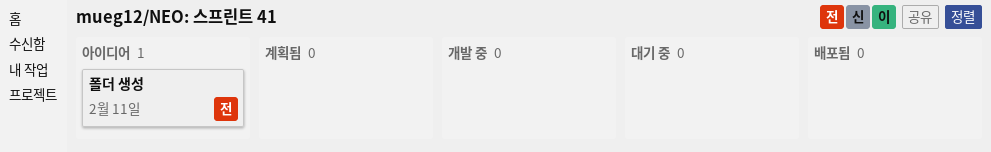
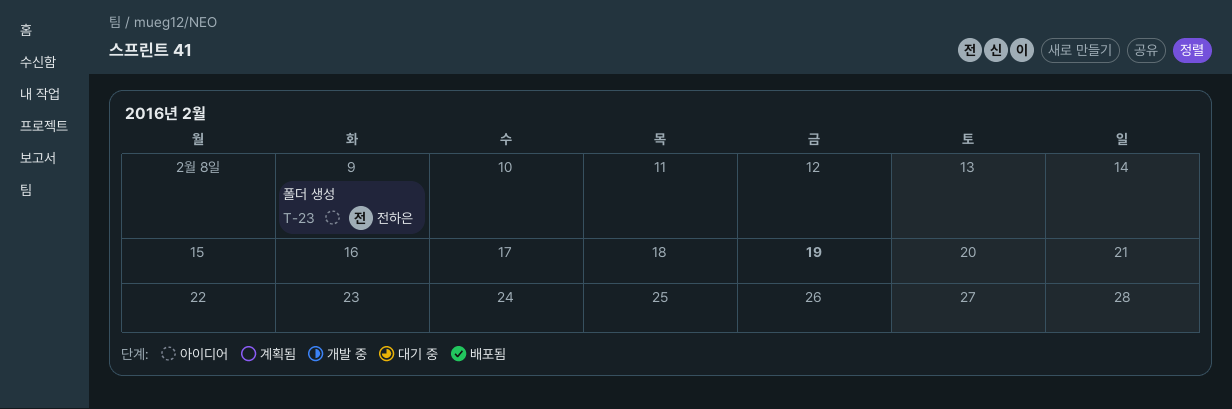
폴더 생성, due: Feb 11 -> Feb 9

